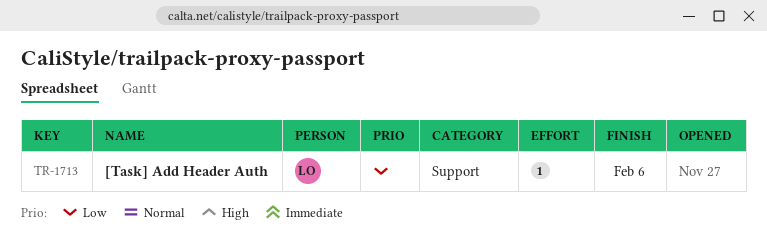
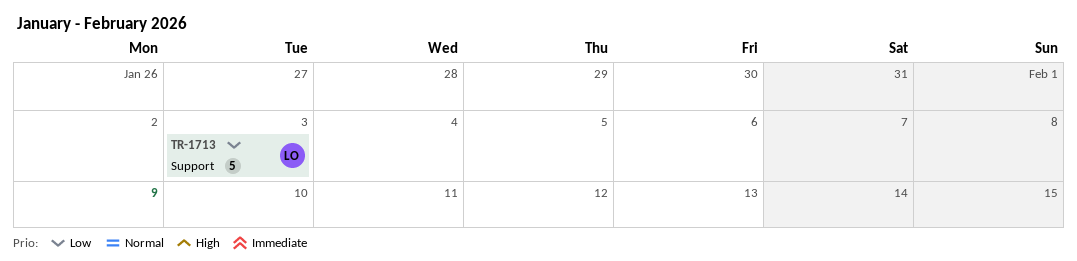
TR-1713, estimate: 1 -> 5
TR-1713, due: Feb 6 -> Feb 3

